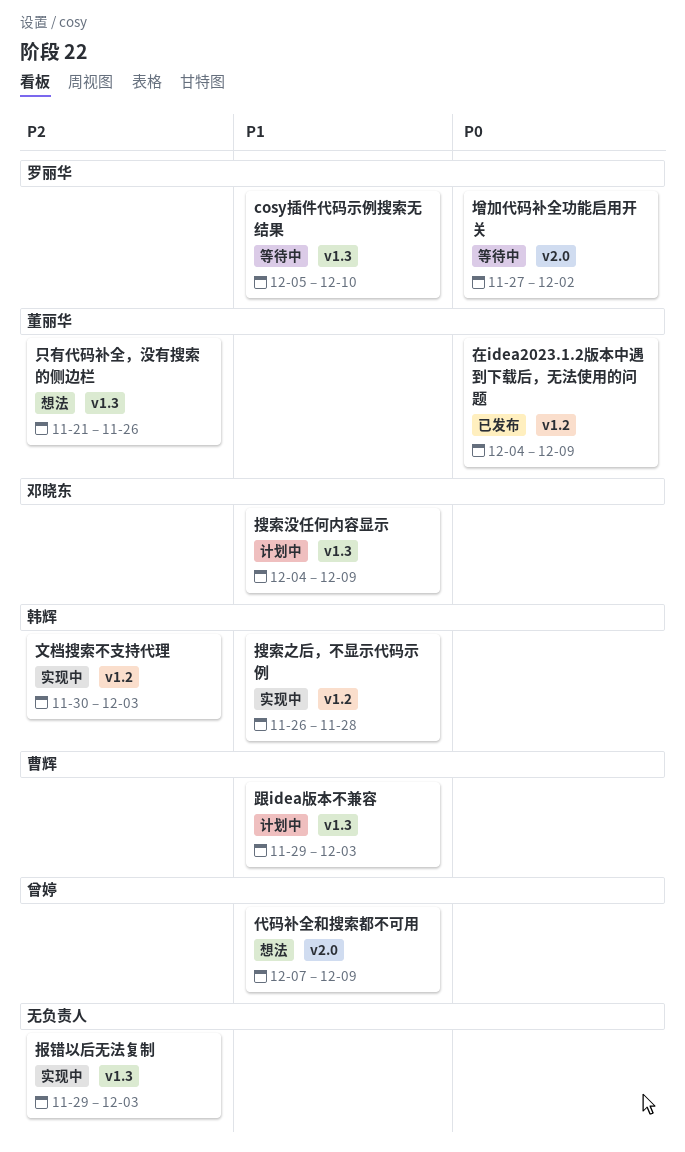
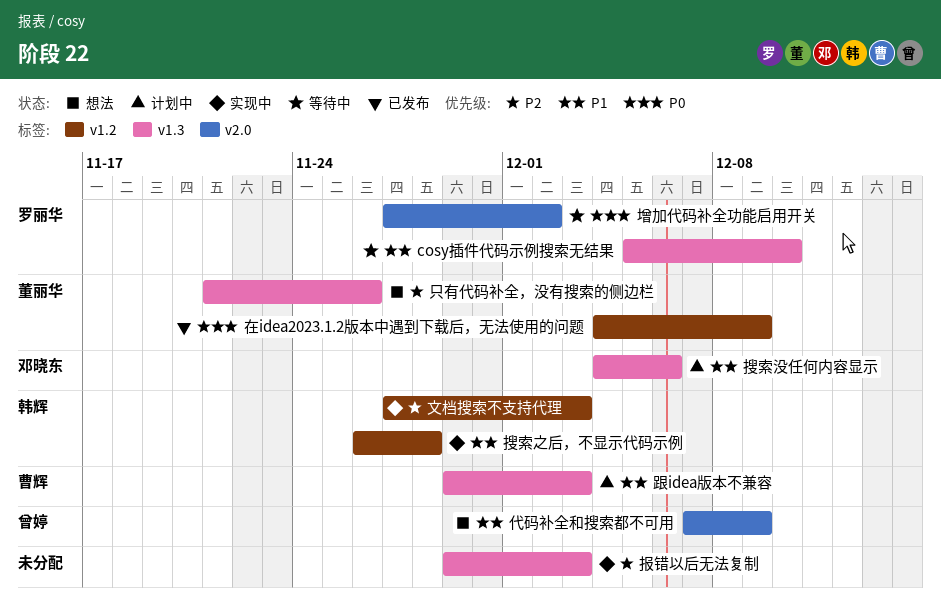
搜索没任何内容显示, due: Dec 9 -> Dec 6
文档搜索不支持代理, start: Nov 30 -> Nov 27

